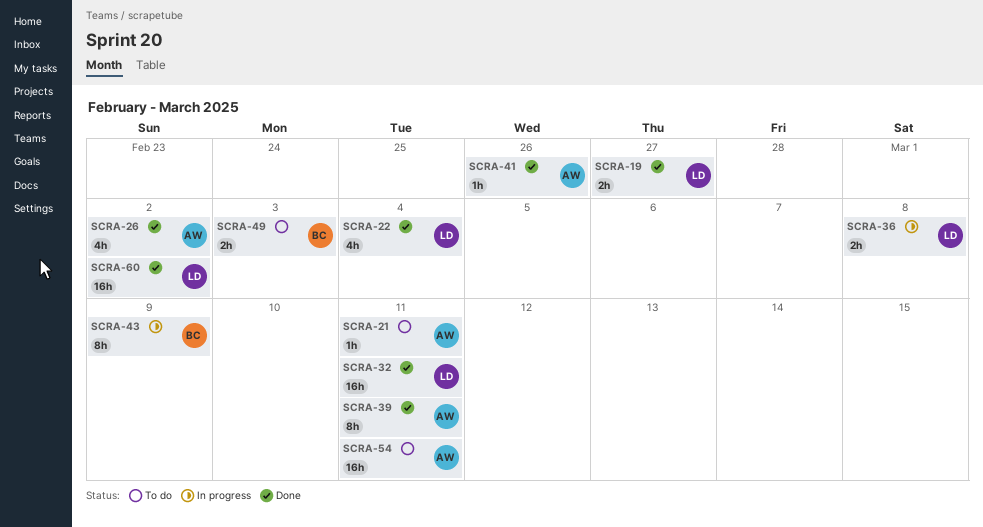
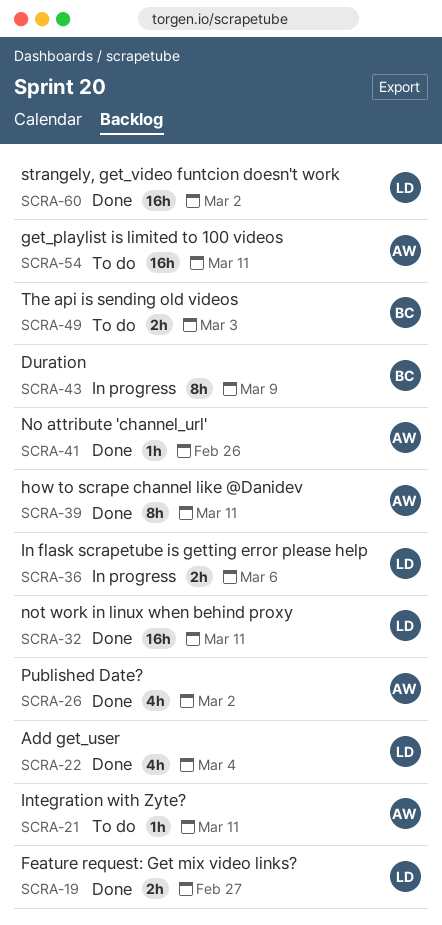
SCRA-36, due: Mar 8 -> Mar 6

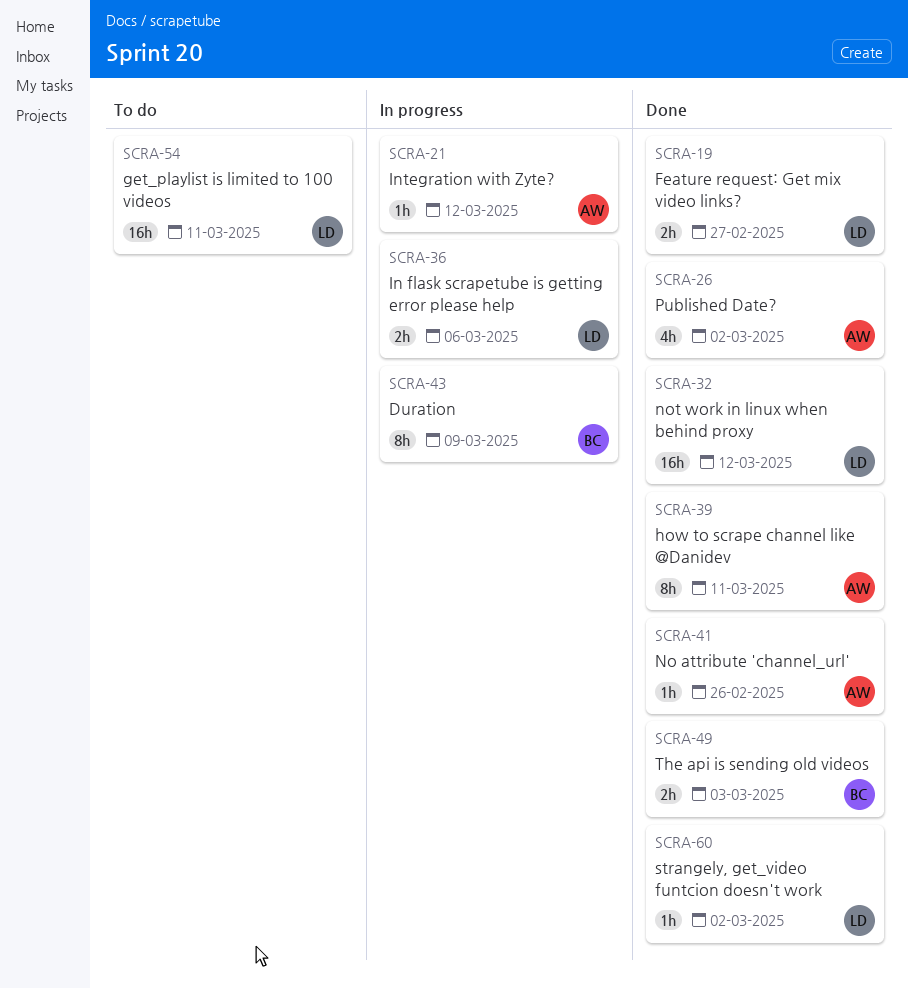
SCRA-21, status: To do -> In progress
SCRA-21, due: Mar 11 -> Mar 12
SCRA-22: present -> none
SCRA-32, due: Mar 11 -> Mar 12
SCRA-49, status: To do -> Done
SCRA-54, owner: AW -> LD
SCRA-60, estimate: 16h -> 1h

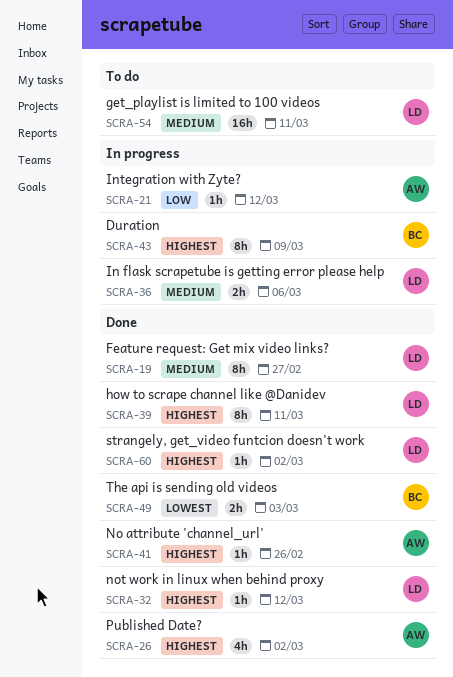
SCRA-19, estimate: 2h -> 8h
SCRA-32, estimate: 16h -> 1h
SCRA-39, owner: AW -> LD

